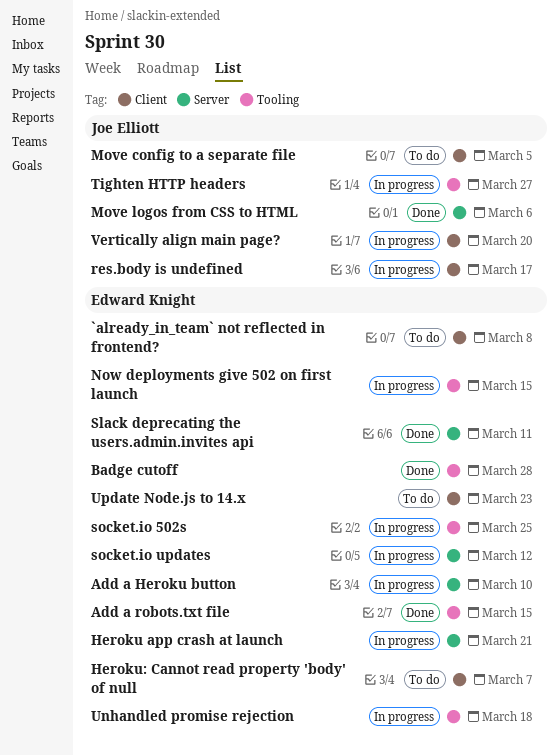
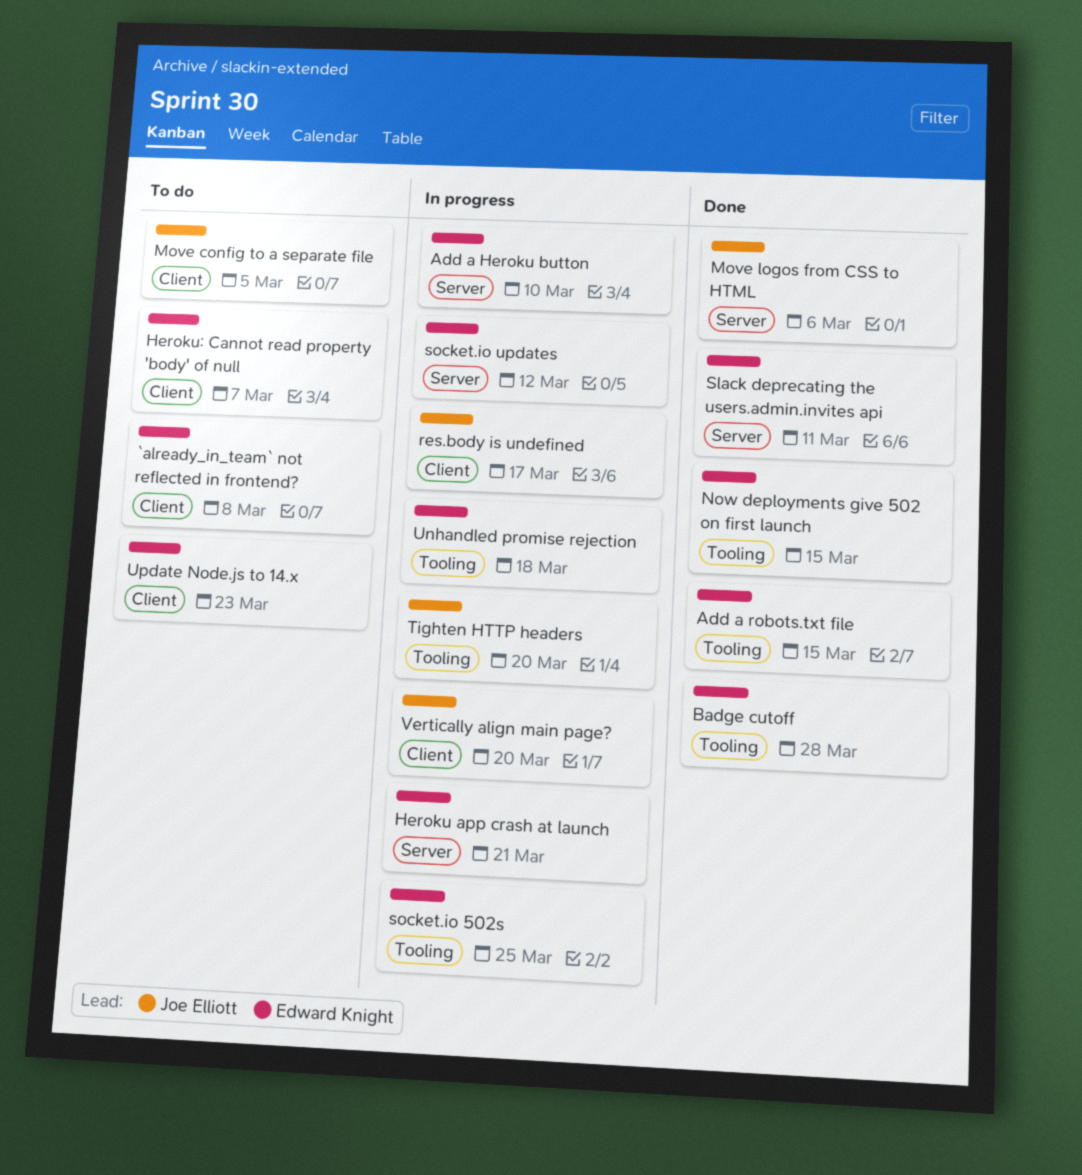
Now deployments give 502 on first launch, status: In progress -> Done
Tighten HTTP headers, due: Mar 27 -> Mar 20

